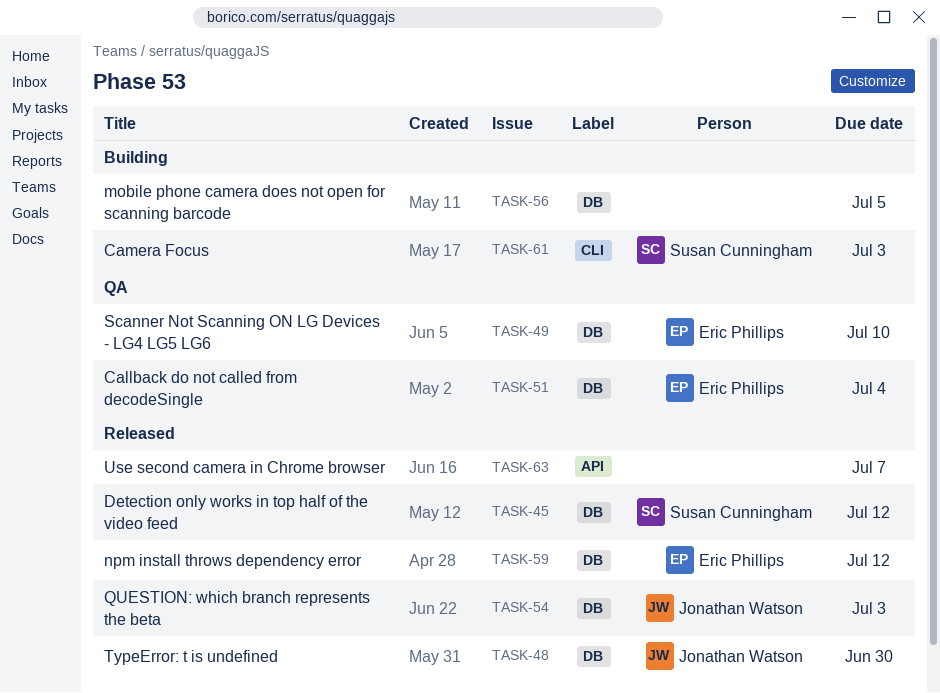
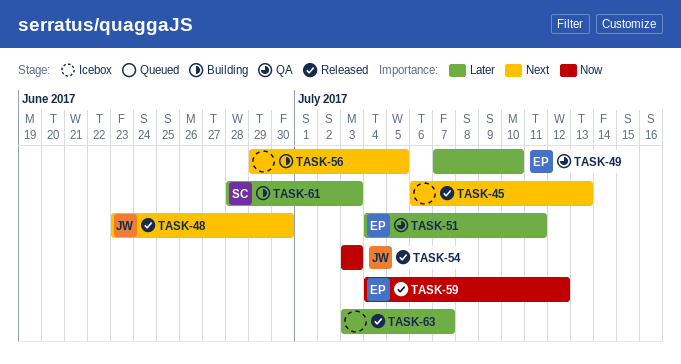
TASK-45, owner: Susan Cunningham -> none
TASK-45, due: Jul 12 -> Jul 13
TASK-51, due: Jul 4 -> Jul 11

